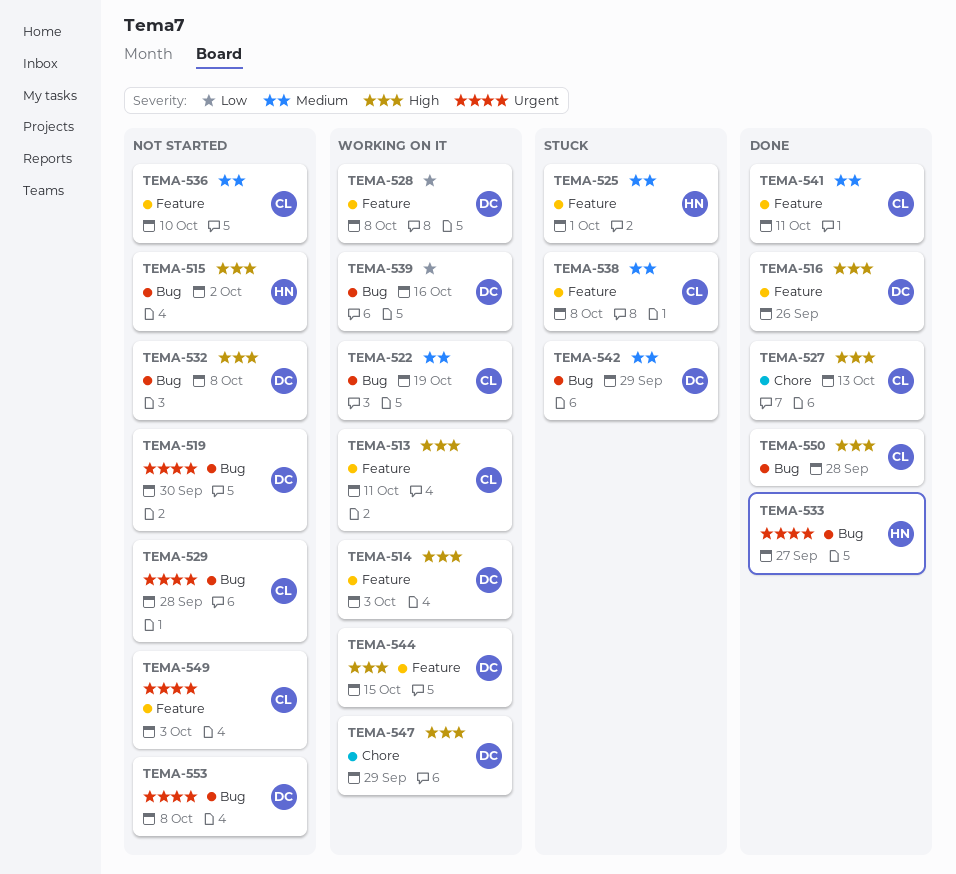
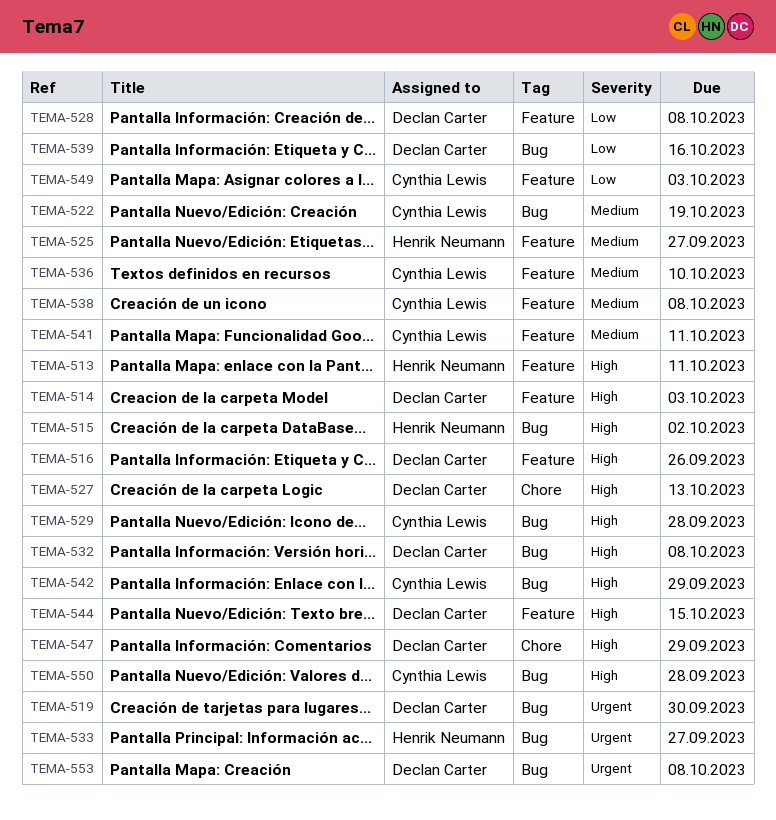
TEMA-513, owner: Cynthia Lewis -> Henrik Neumann
TEMA-525, due: Oct 1 -> Sep 27
TEMA-527, owner: Cynthia Lewis -> Declan Carter
TEMA-529, priority: Urgent -> High
TEMA-542, owner: Declan Carter -> Cynthia Lewis
TEMA-542, priority: Medium -> High
TEMA-549, priority: Urgent -> Low

